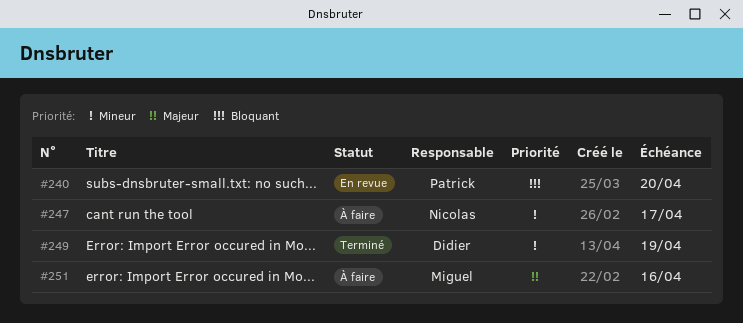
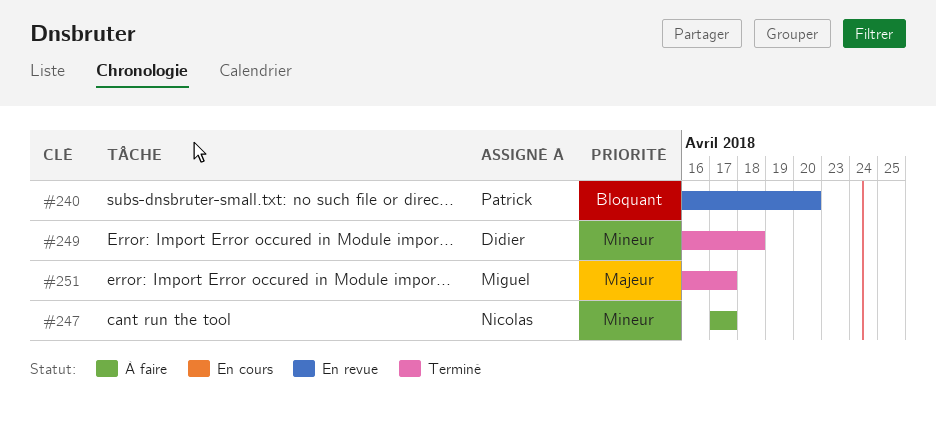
#249, due: Apr 19 -> Apr 18
#251, status: À faire -> Terminé
#251, due: Apr 16 -> Apr 17

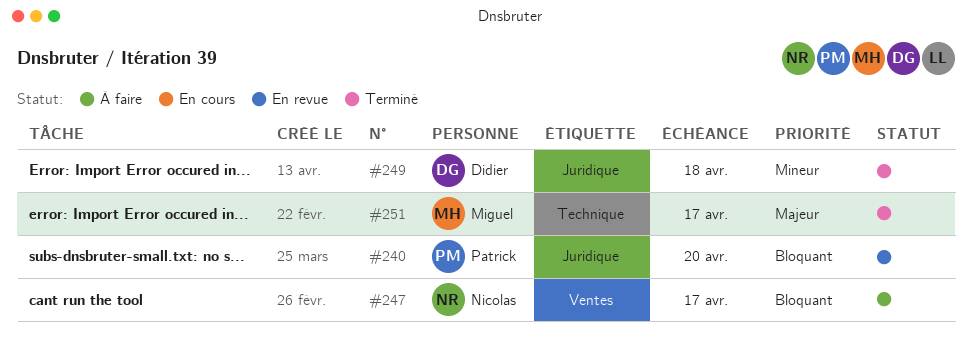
#247, priority: Mineur -> Bloquant

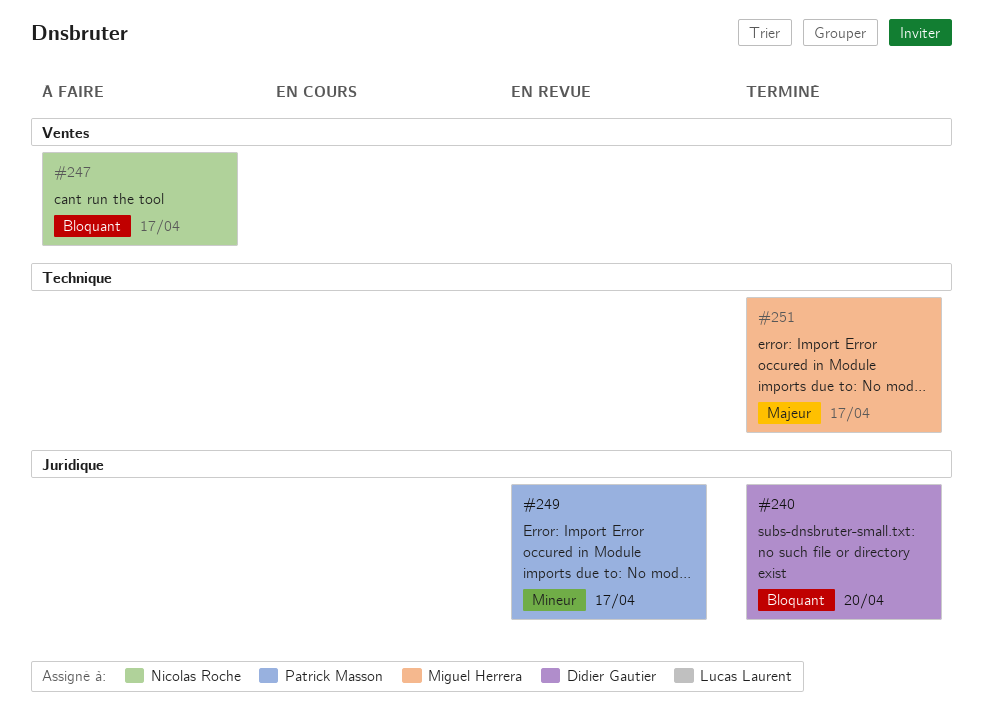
#240, status: En revue -> Terminé
#240, owner: Patrick Masson -> Didier Gautier
#249, status: Terminé -> En revue
#249, owner: Didier Gautier -> Patrick Masson
#249, due: Apr 18 -> Apr 17

